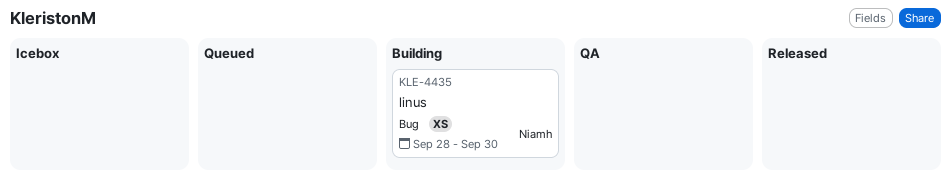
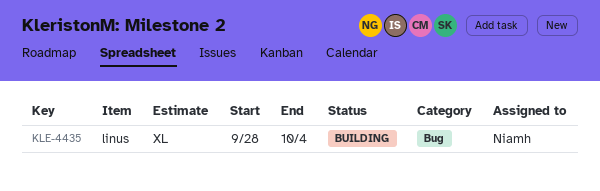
KLE-4435, estimate: XS -> XL
KLE-4435, due: Sep 30 -> Oct 4

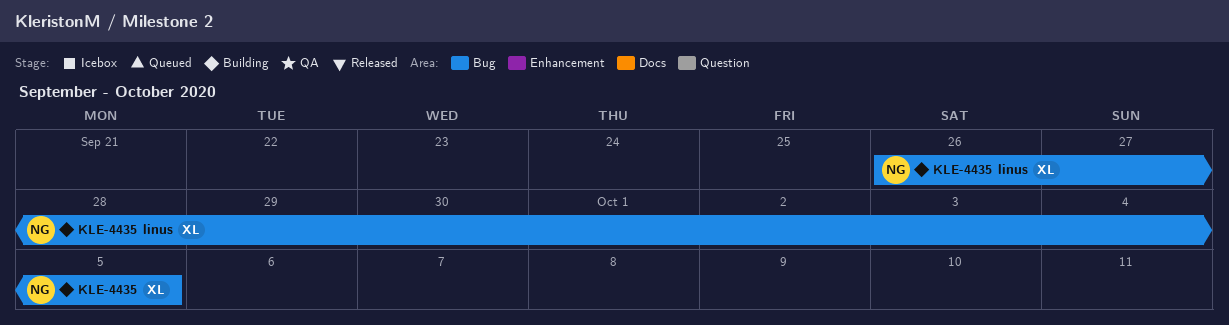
KLE-4435, start: Sep 28 -> Sep 26
KLE-4435, due: Oct 4 -> Oct 5

